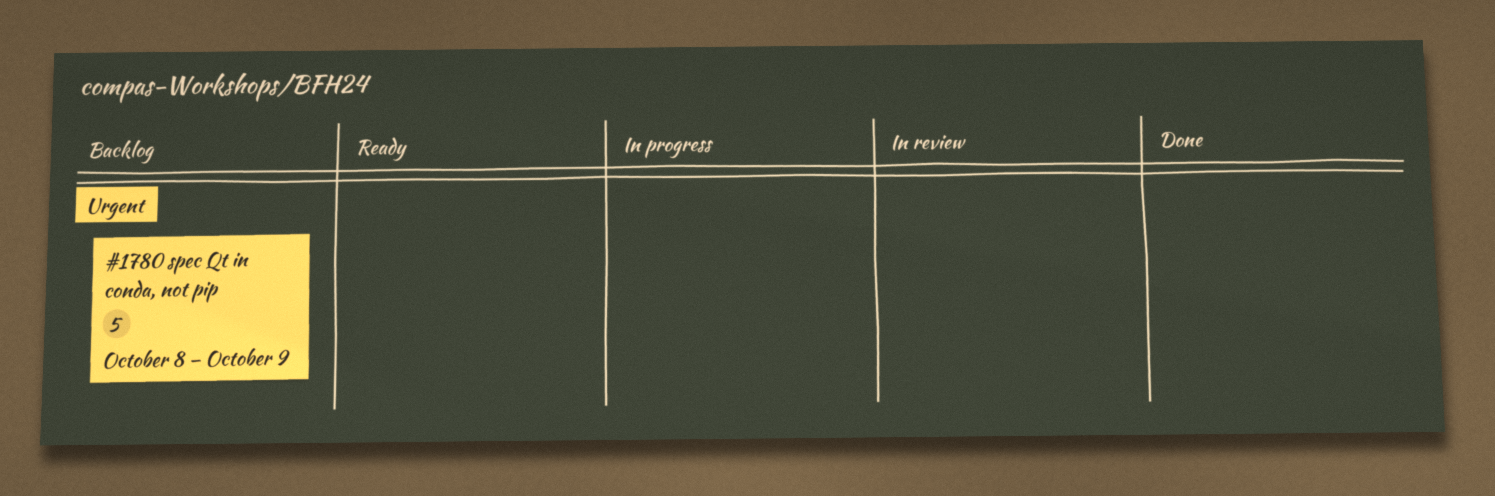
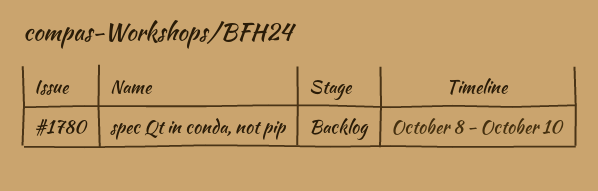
#1780, due: Oct 9 -> Oct 10

